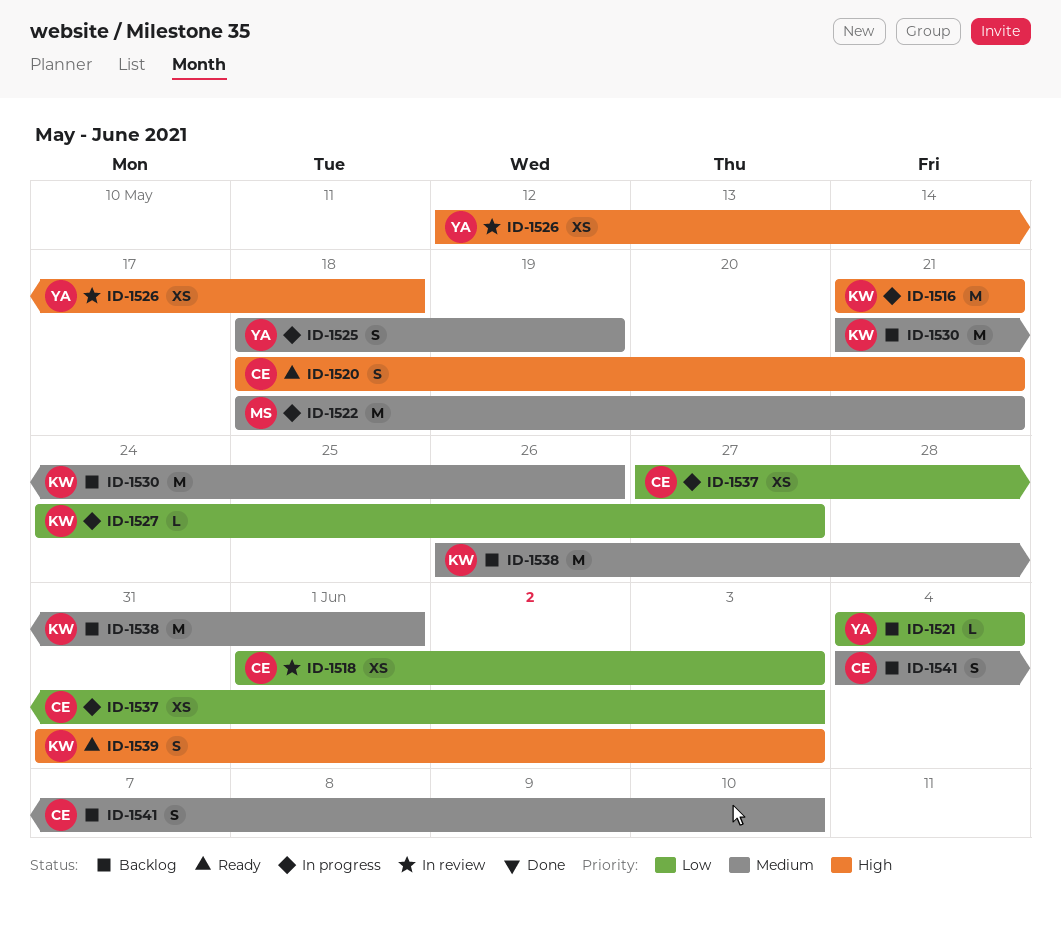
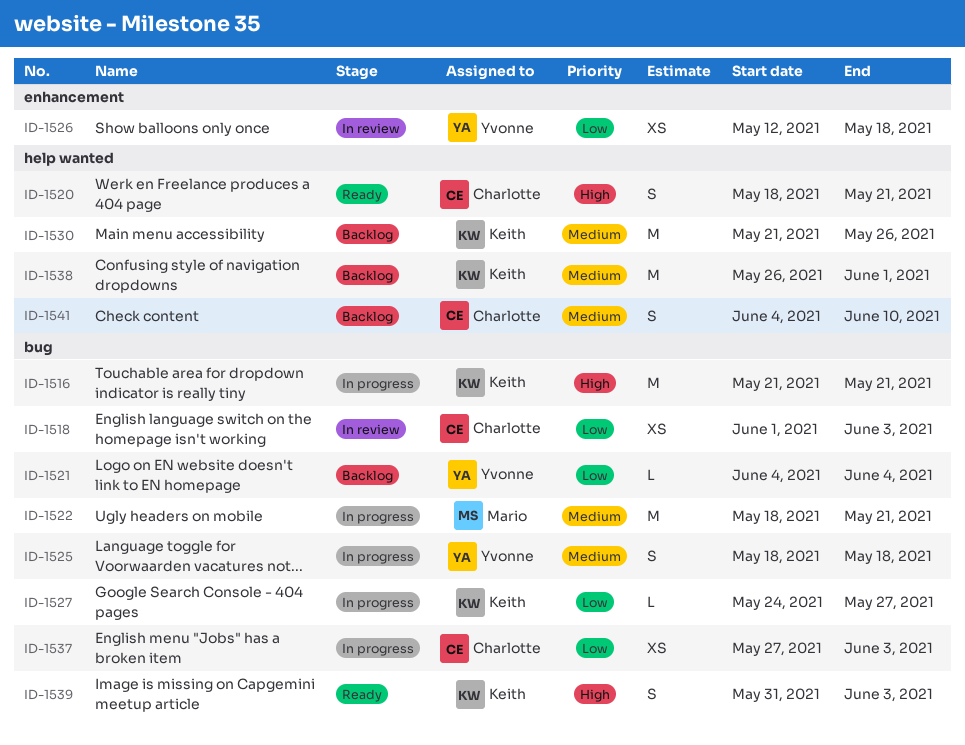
ID-1525, due: May 19 -> May 18
ID-1526, priority: High -> Low

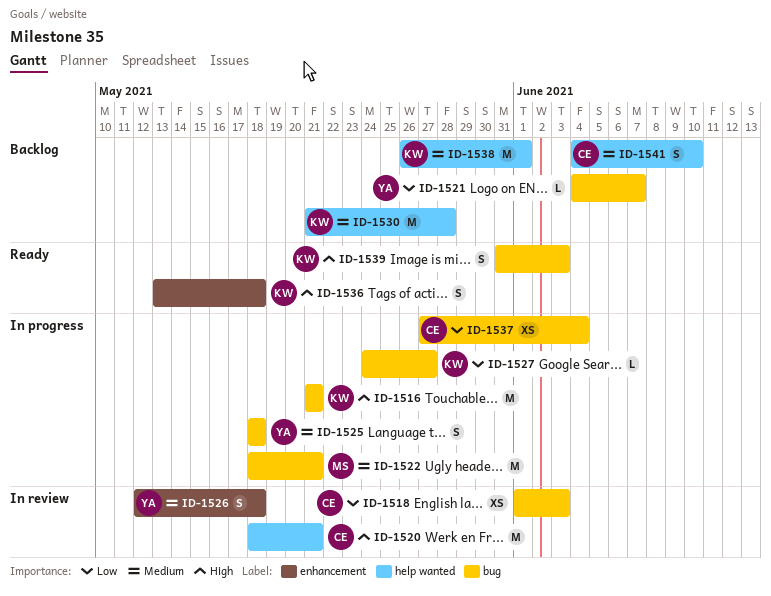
ID-1520, status: Ready -> In review
ID-1520, estimate: S -> M
ID-1521, due: Jun 4 -> Jun 7
ID-1526, priority: Low -> Medium
ID-1526, estimate: XS -> S
ID-1530, due: May 26 -> May 28
ID-1536: none -> present
ID-1537, due: Jun 3 -> Jun 4

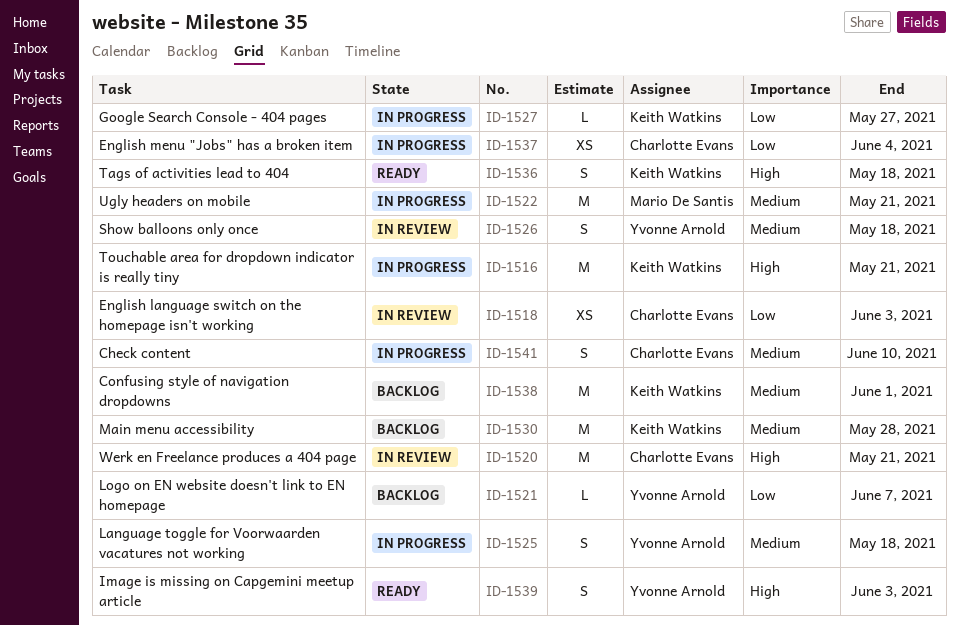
ID-1539, owner: Keith Watkins -> Yvonne Arnold
ID-1541, status: Backlog -> In progress

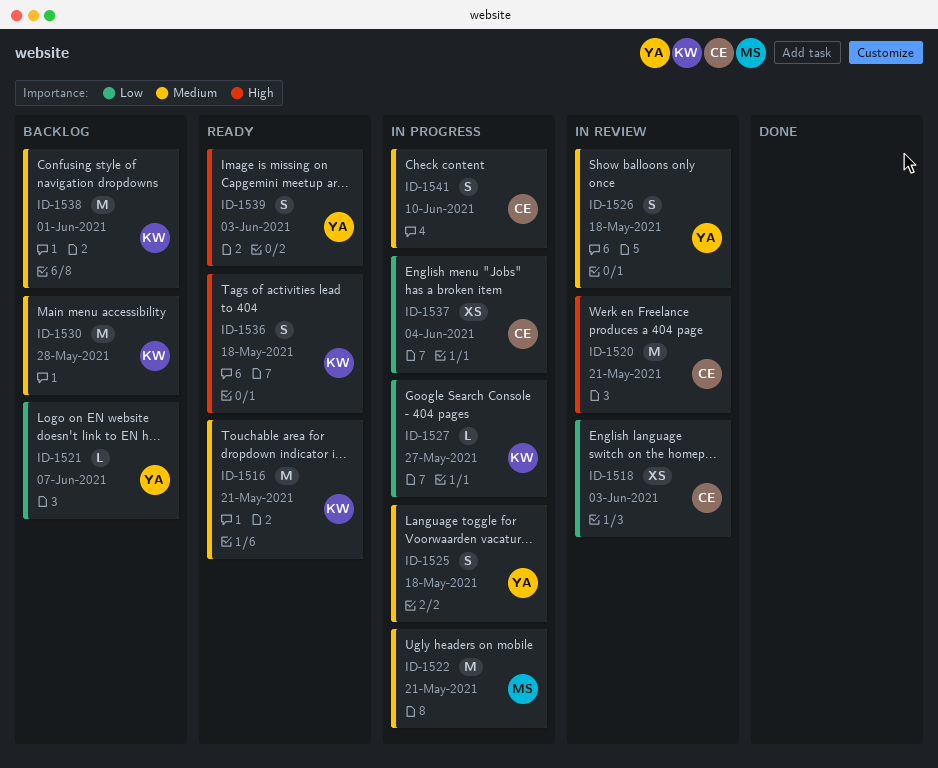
ID-1516, status: In progress -> Ready
ID-1516, priority: High -> Medium

